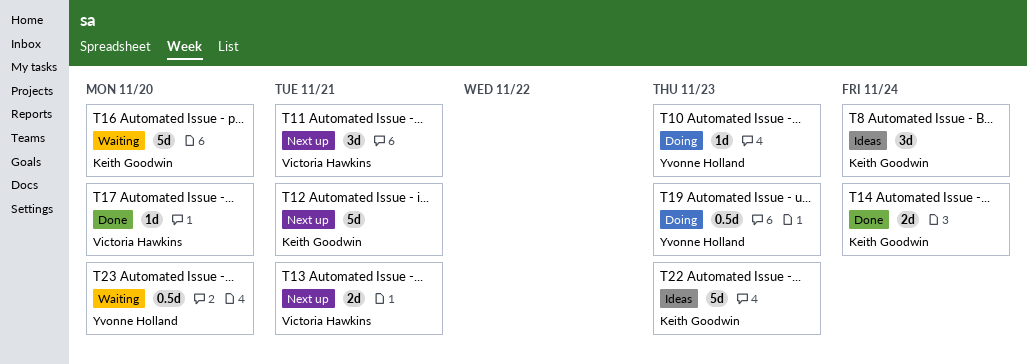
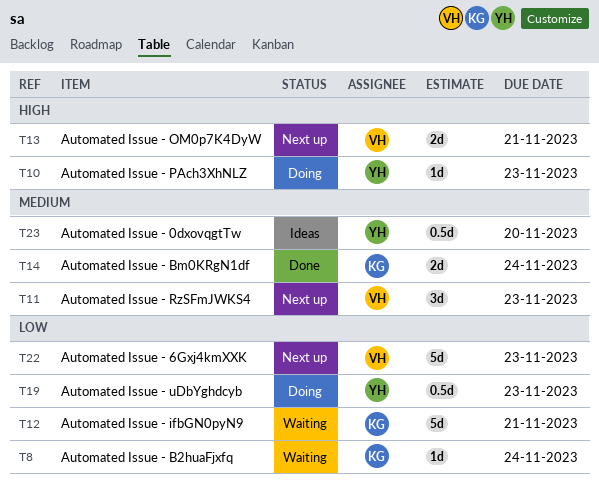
T8, status: Ideas -> Waiting
T8, estimate: 3d -> 1d
T11, due: Nov 21 -> Nov 23
T12, status: Next up -> Waiting
T16: present -> none
T17: present -> none
T22, status: Ideas -> Next up
T22, owner: Keith Goodwin -> Victoria Hawkins
T23, status: Waiting -> Ideas

